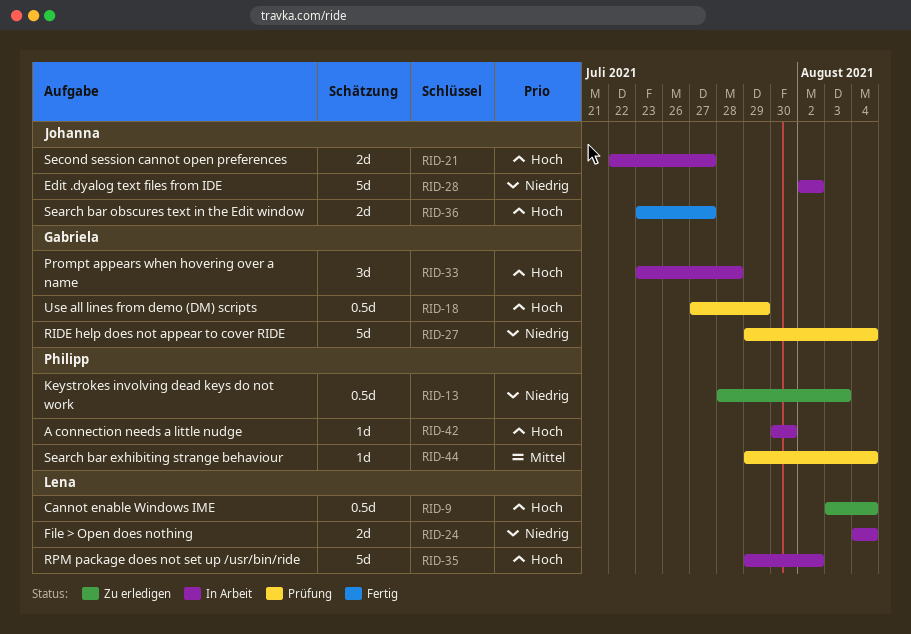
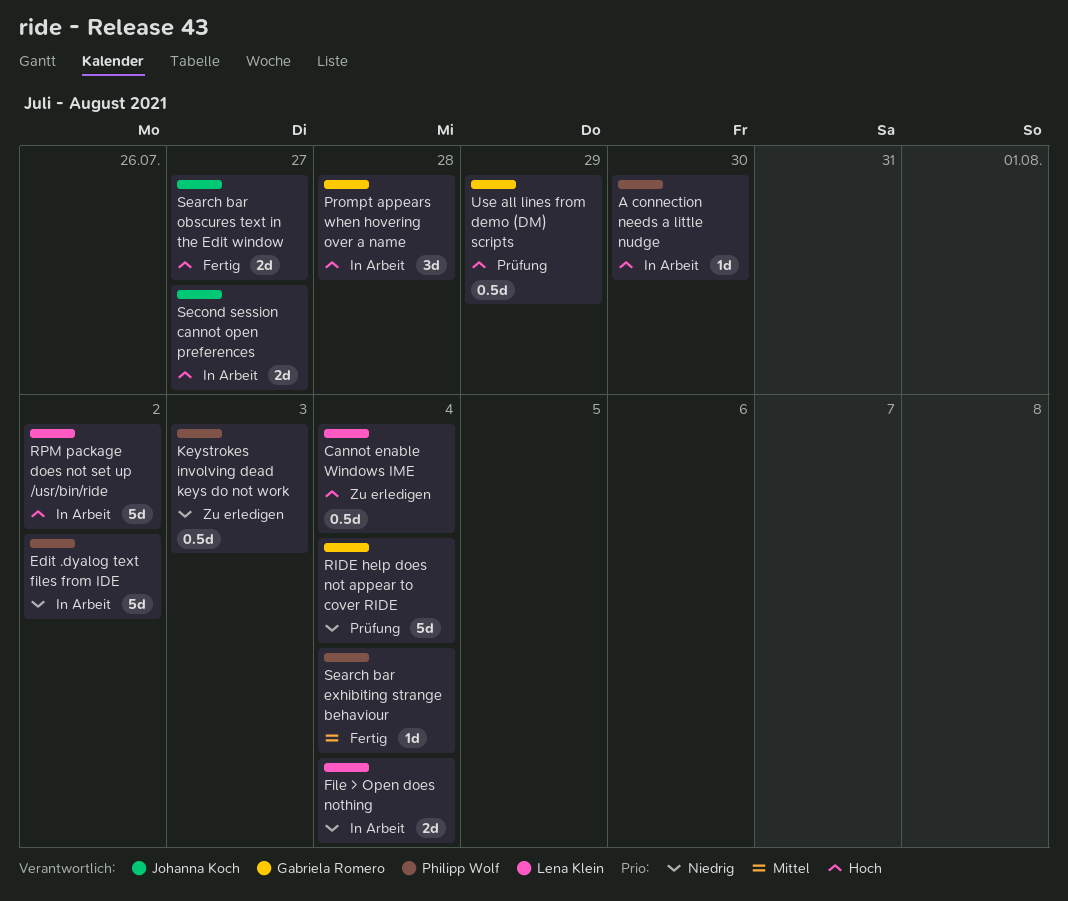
Edit .dyalog text files from IDE, owner: Johanna Koch -> Philipp Wolf
Search bar exhibiting strange behaviour, status: Prüfung -> Fertig

